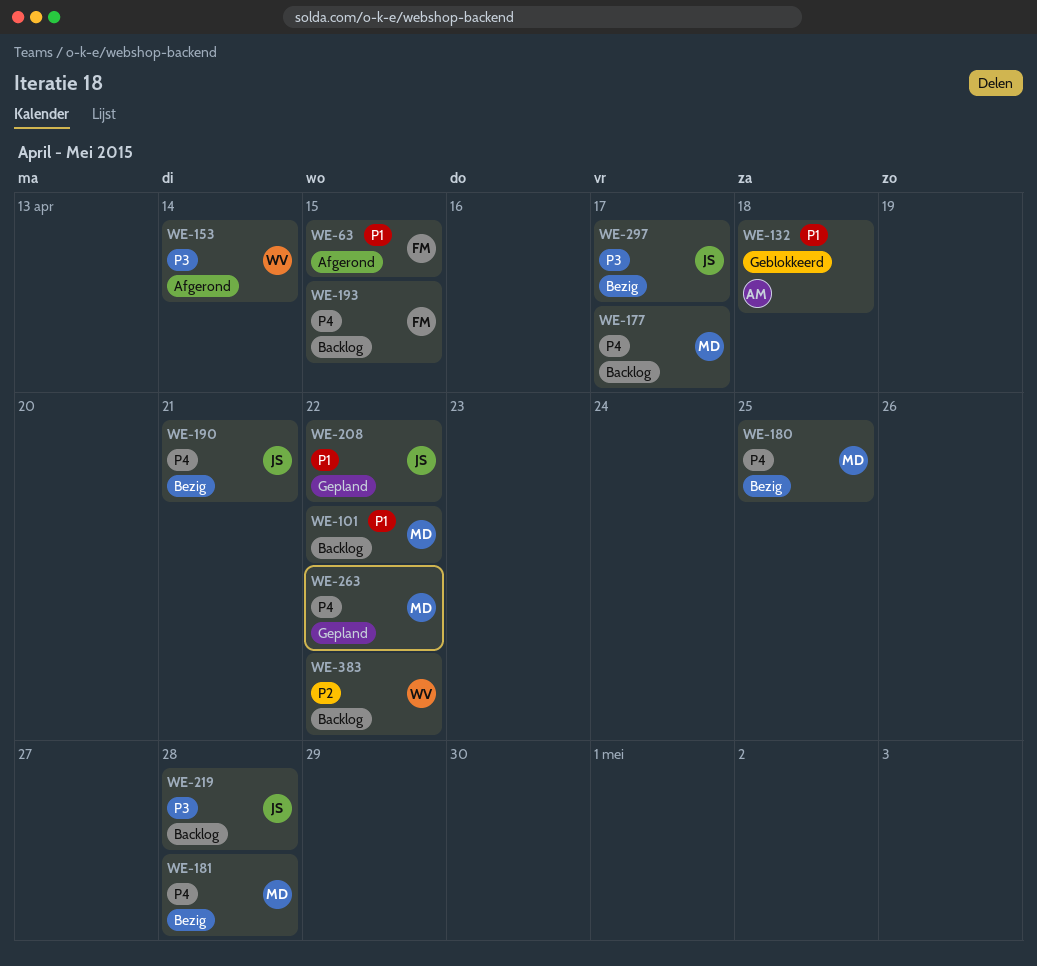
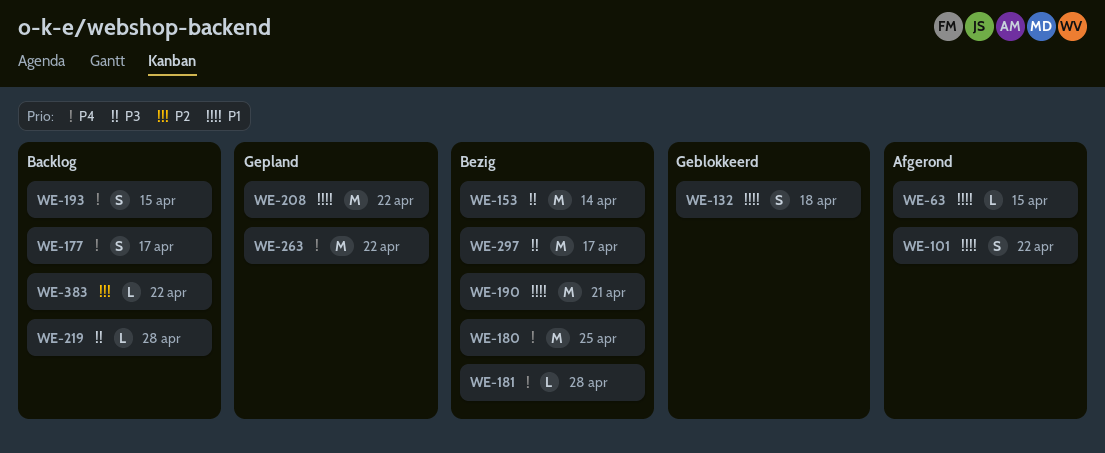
WE-101, status: Backlog -> Afgerond
WE-153, status: Afgerond -> Bezig
WE-190, priority: P4 -> P1

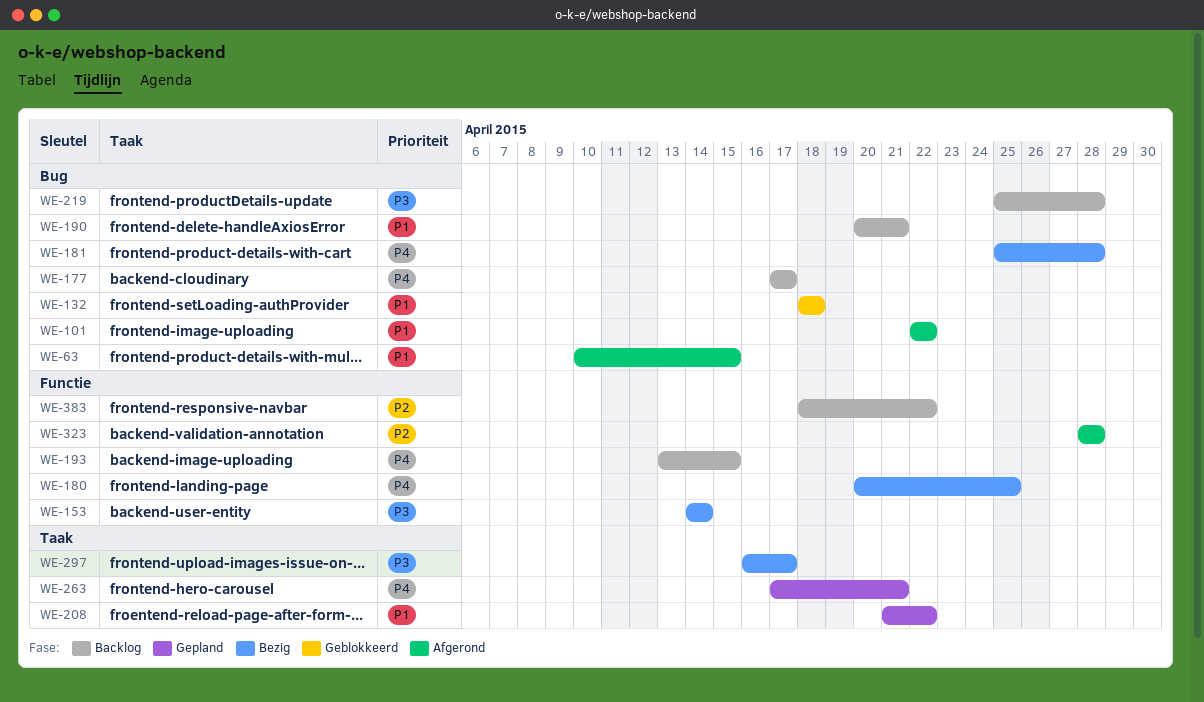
WE-190, status: Bezig -> Backlog
WE-263, due: Apr 22 -> Apr 21
WE-323: none -> present

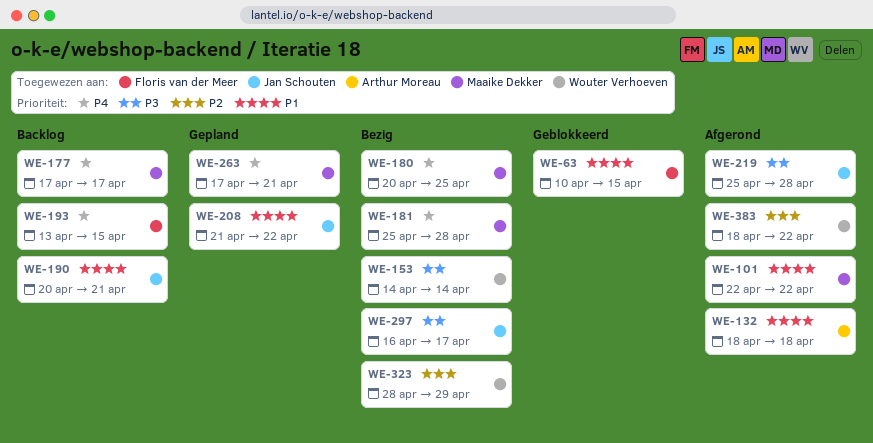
WE-63, status: Afgerond -> Geblokkeerd
WE-132, status: Geblokkeerd -> Afgerond
WE-219, status: Backlog -> Afgerond
WE-323, status: Afgerond -> Bezig
WE-323, due: Apr 28 -> Apr 29
WE-383, status: Backlog -> Afgerond

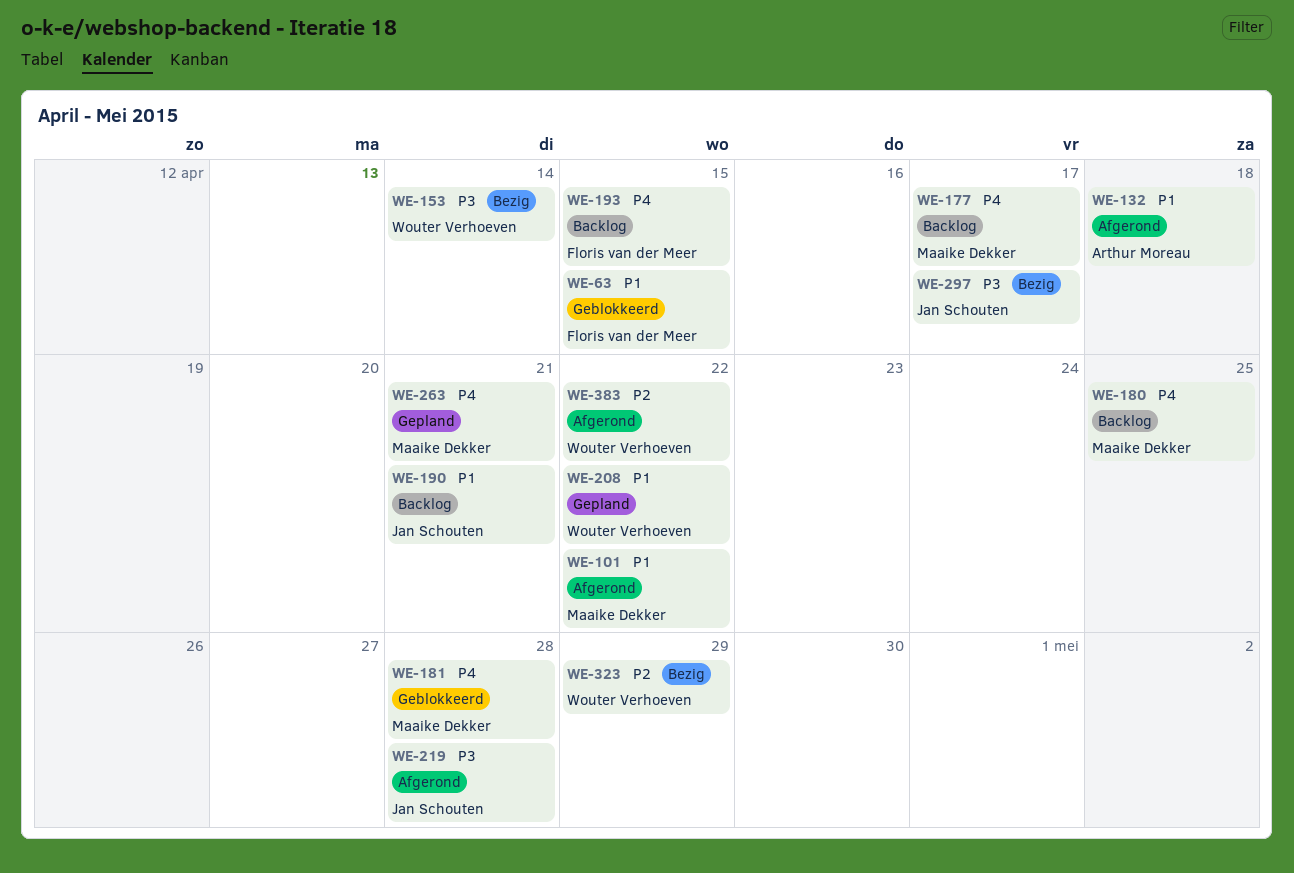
WE-180, status: Bezig -> Backlog
WE-181, status: Bezig -> Geblokkeerd
WE-208, owner: Jan Schouten -> Wouter Verhoeven

